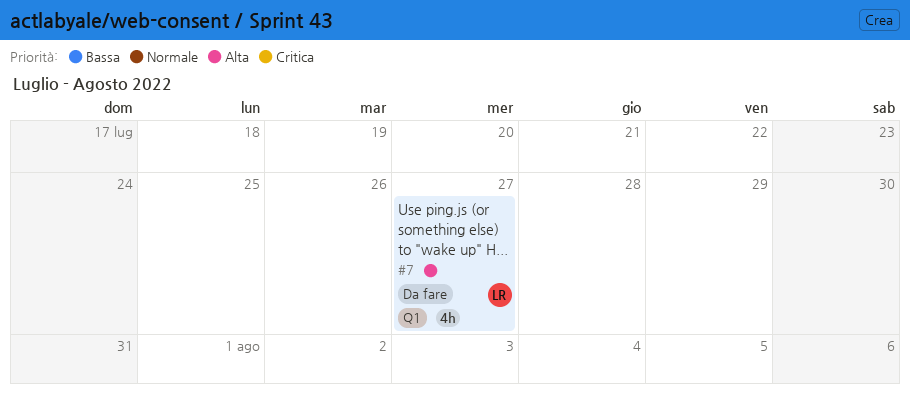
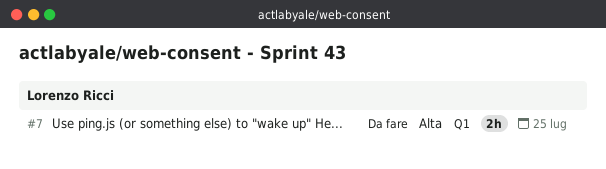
#7, estimate: 4h -> 2h
#7, due: Jul 27 -> Jul 25

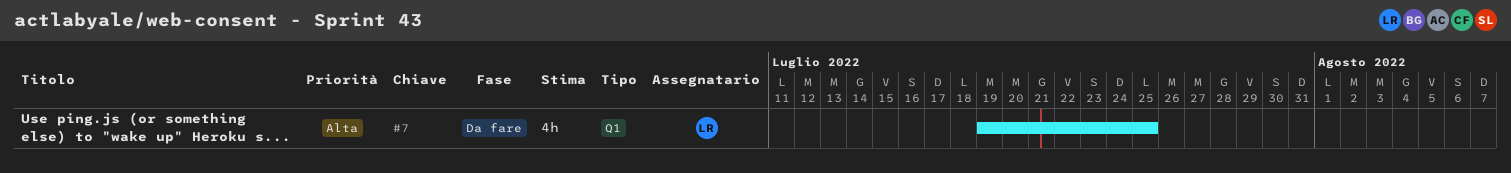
#7, estimate: 2h -> 4h

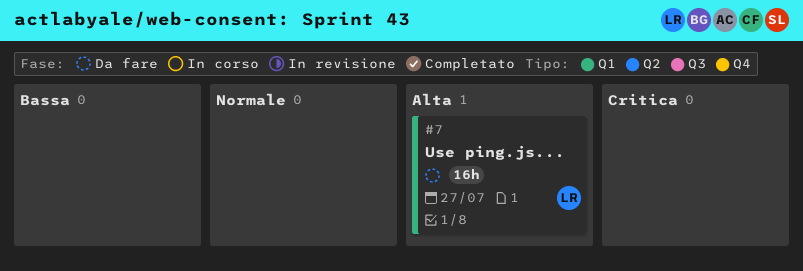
#7, estimate: 4h -> 16h
#7, due: Jul 25 -> Jul 27

